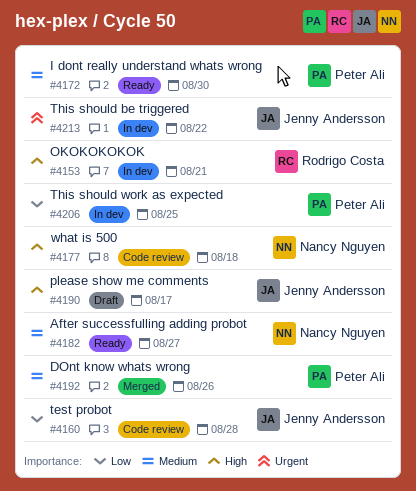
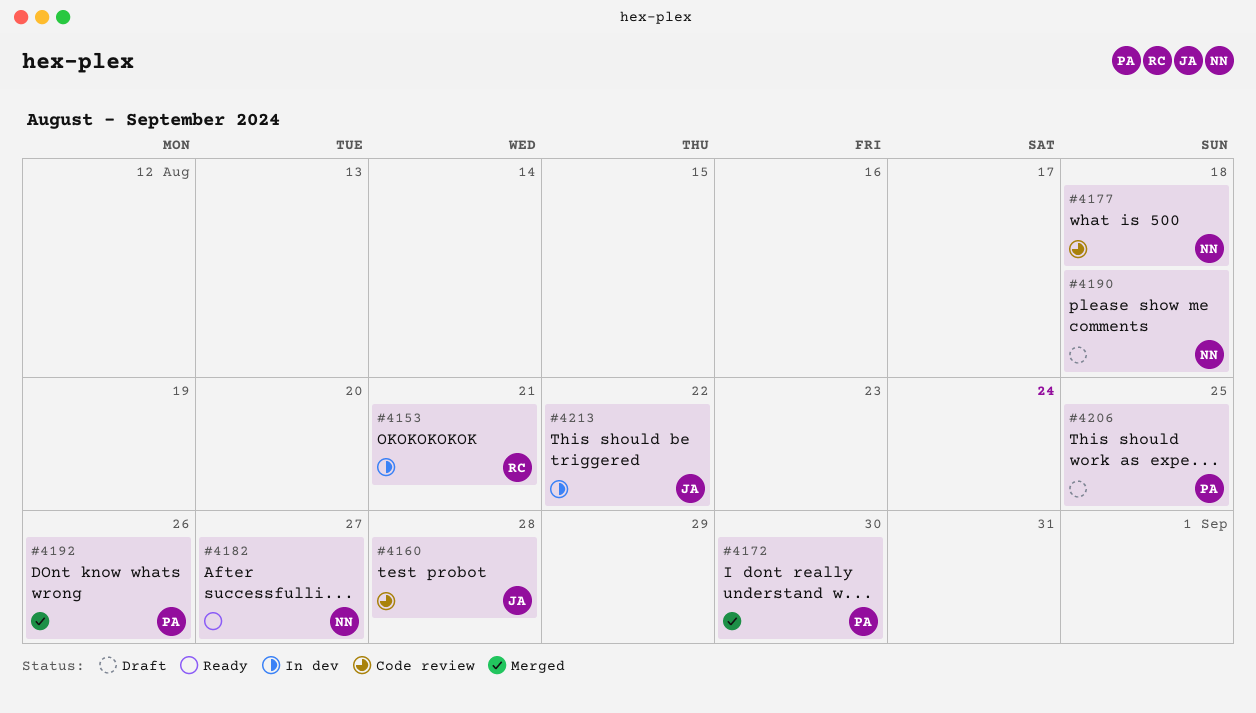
#4172, status: Ready -> Merged
#4190, owner: Jenny Andersson -> Nancy Nguyen
#4190, due: Aug 17 -> Aug 18
#4206, status: In dev -> Draft

